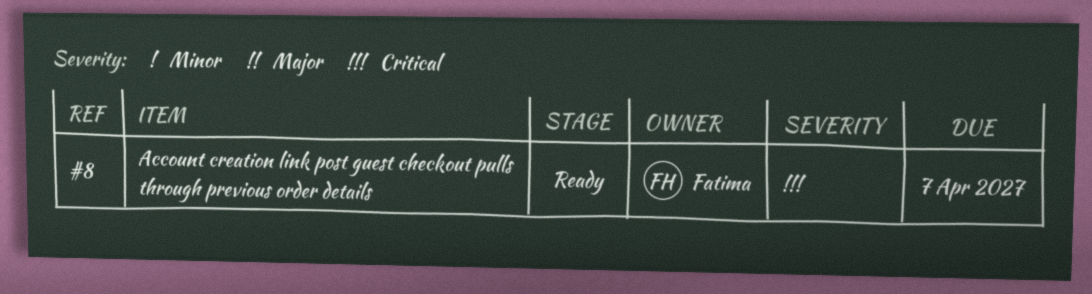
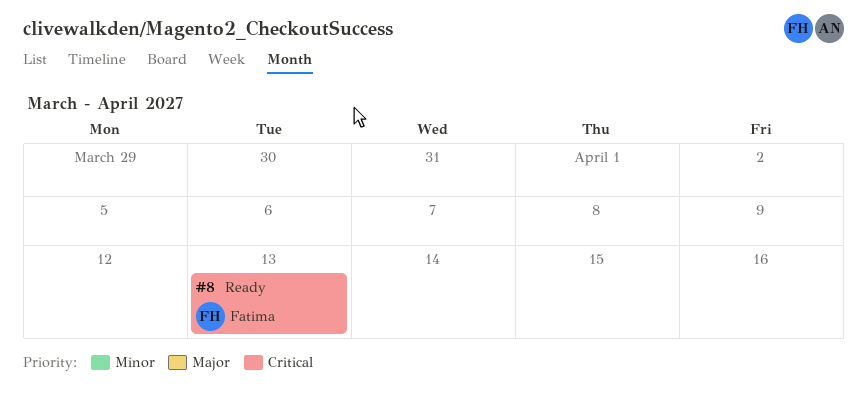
#8, due: Apr 7 -> Apr 13

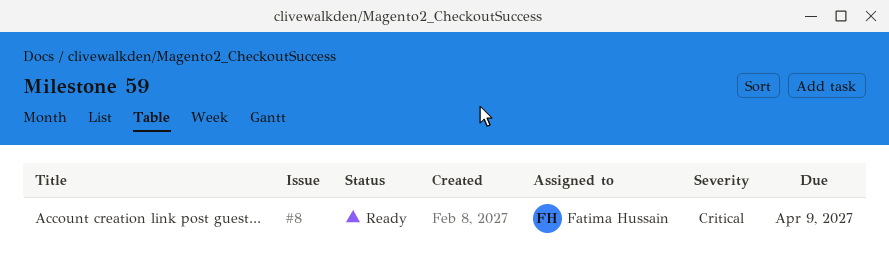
#8, due: Apr 13 -> Apr 9

